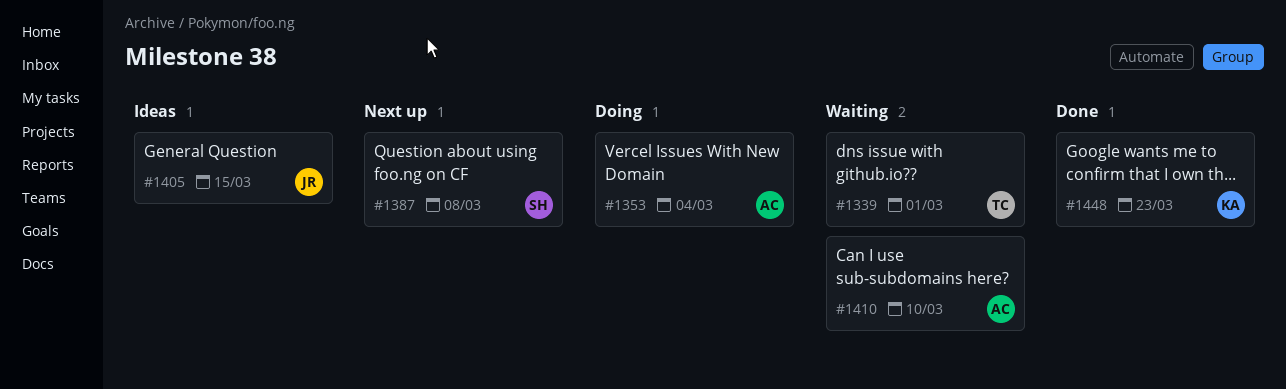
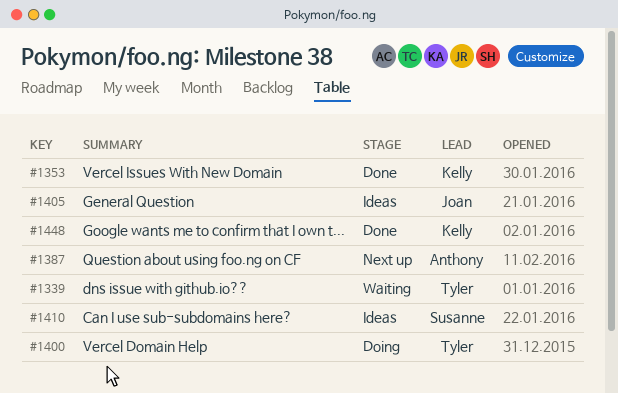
#1353, status: Doing -> Done
#1353, owner: Anthony -> Kelly
#1387, owner: Susanne -> Anthony
#1400: none -> present
#1410, status: Waiting -> Ideas
#1410, owner: Anthony -> Susanne

